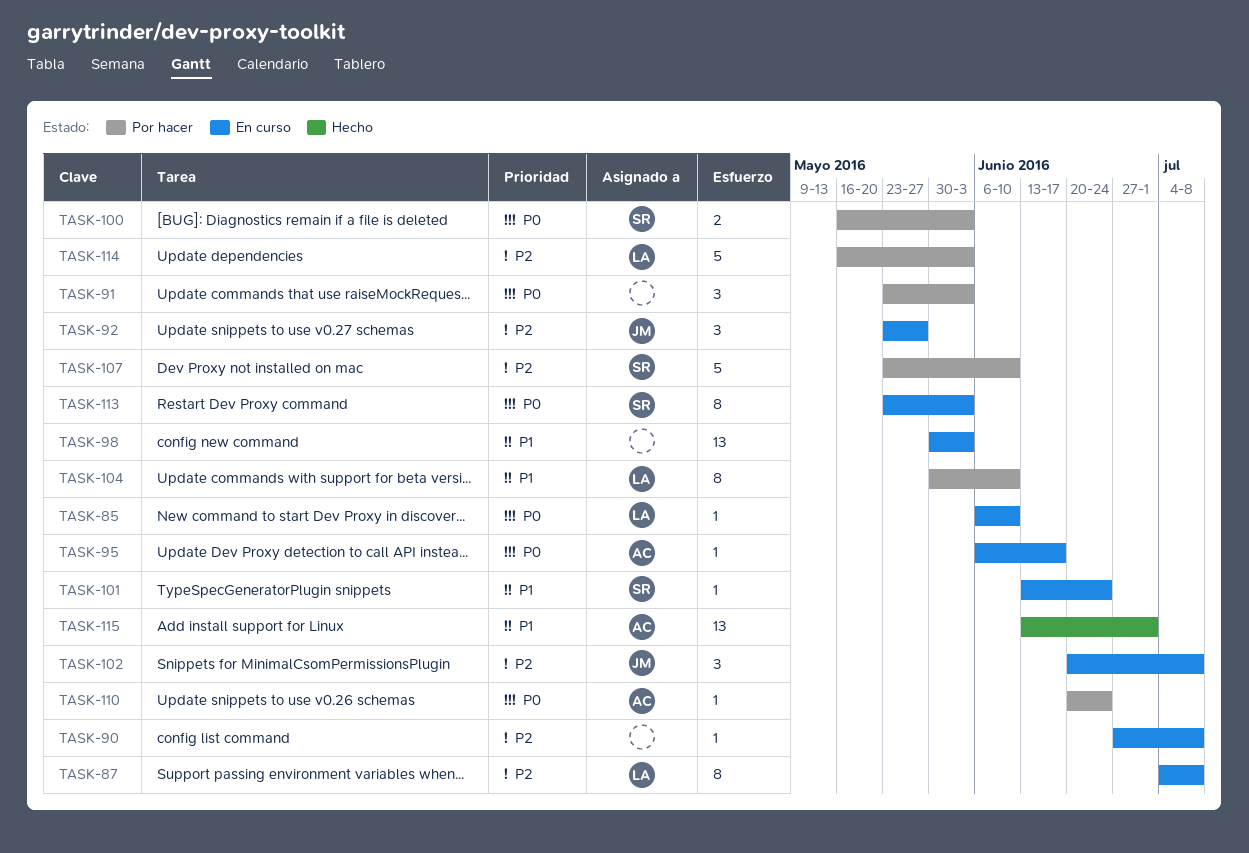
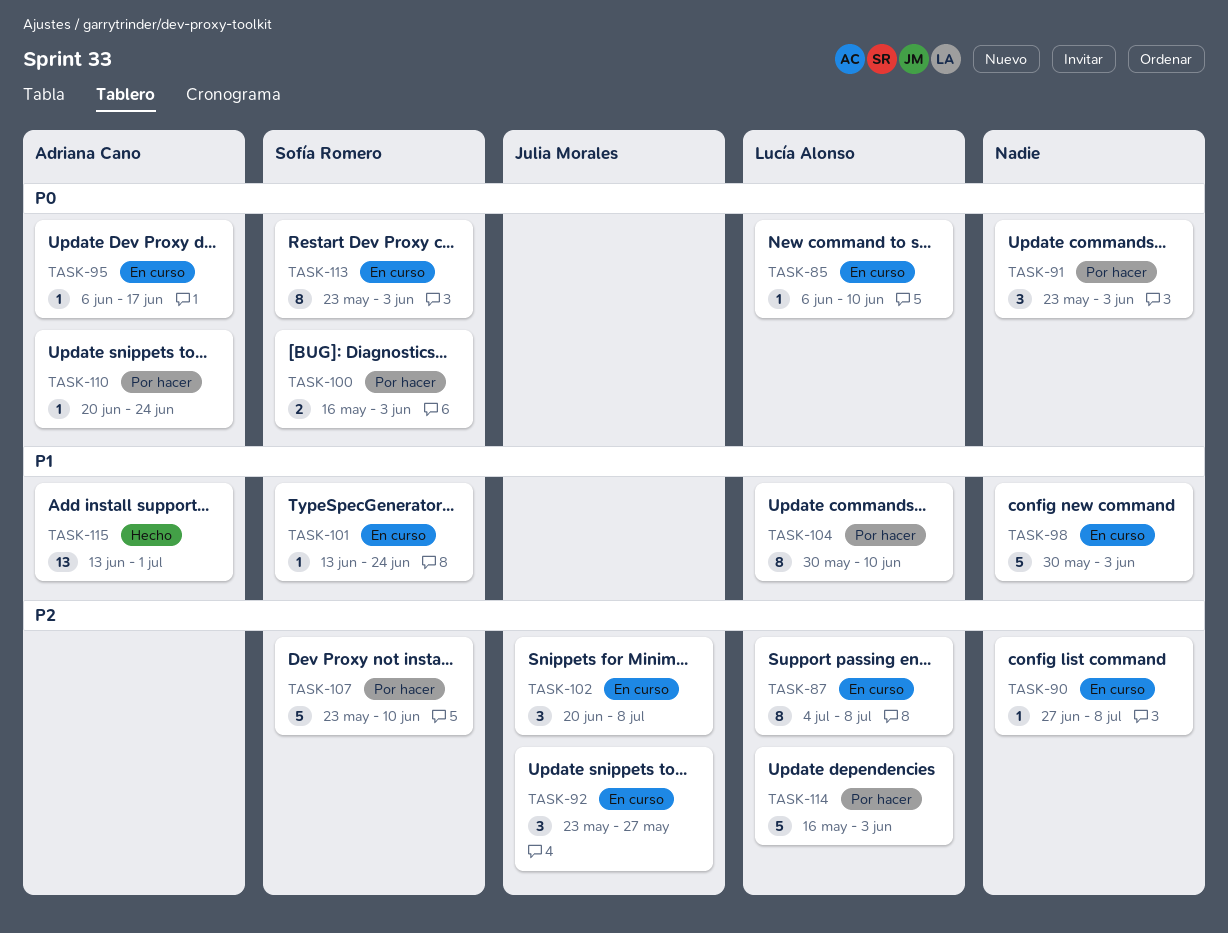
TASK-98, estimate: 13 -> 5

